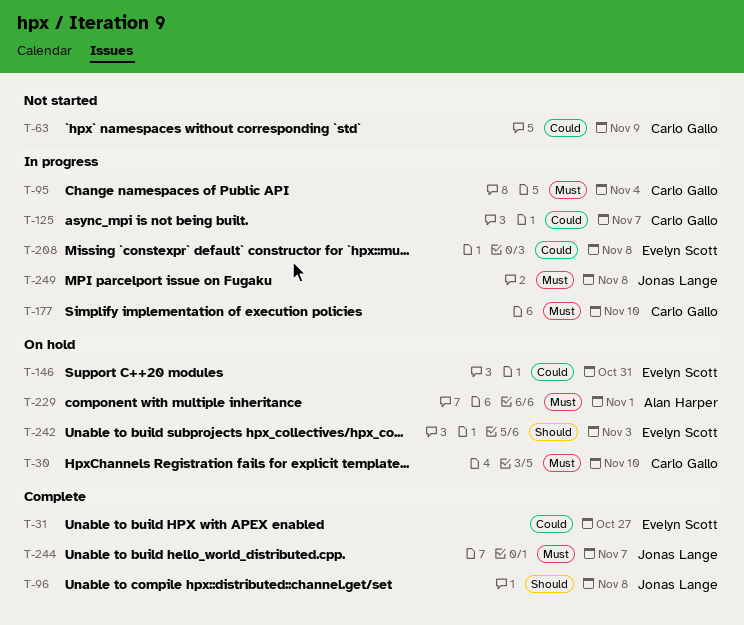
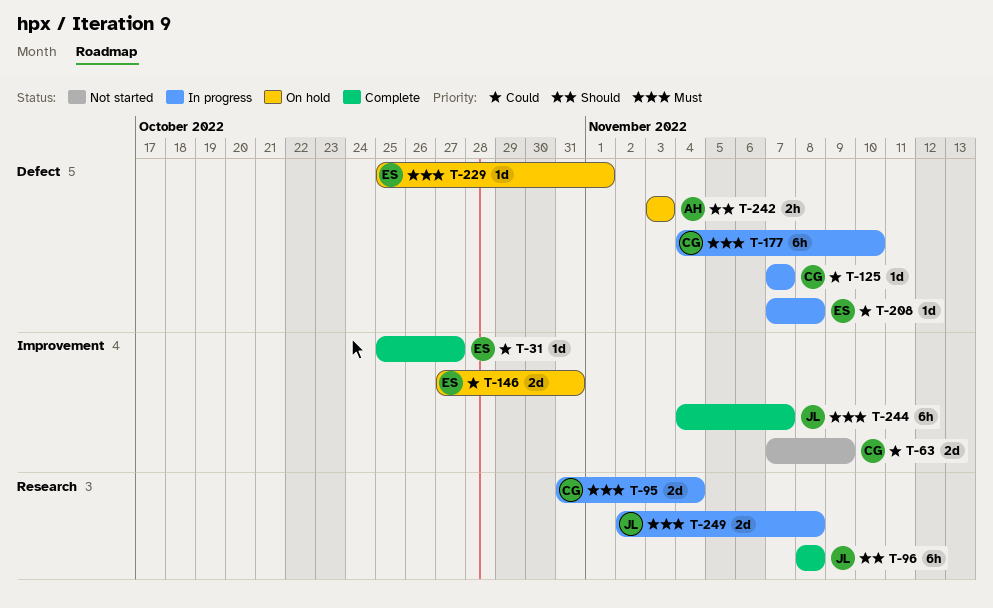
T-30: present -> none
T-229, owner: Alan Harper -> Evelyn Scott
T-242, owner: Evelyn Scott -> Alan Harper

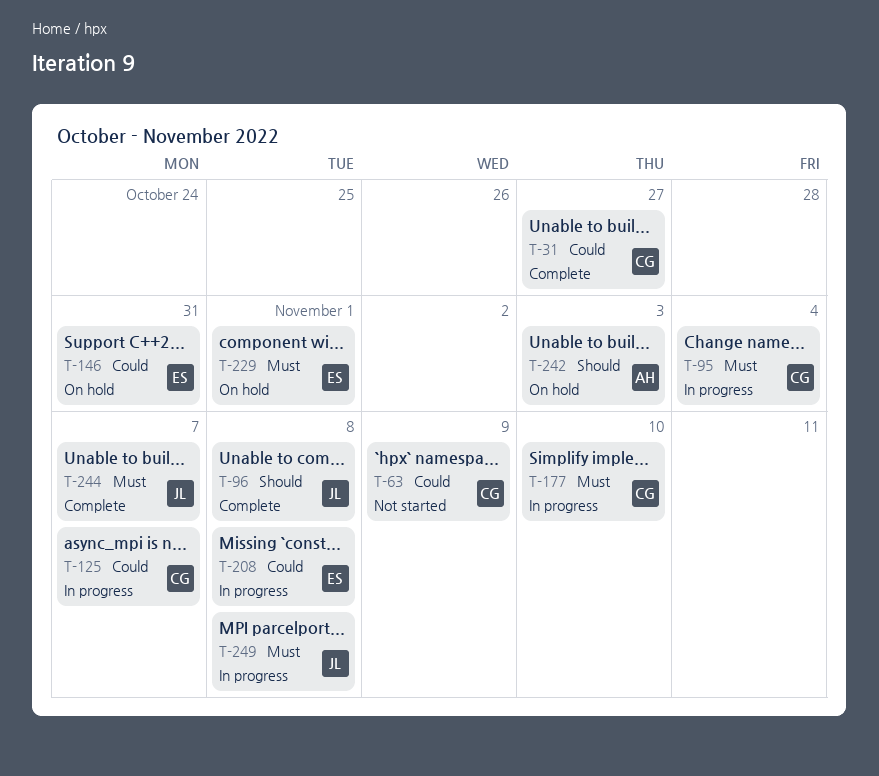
T-31, owner: ES -> CG

